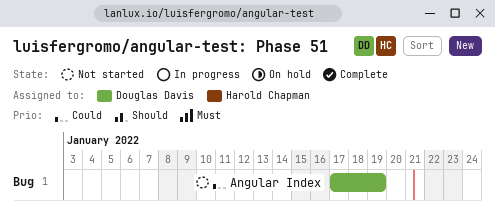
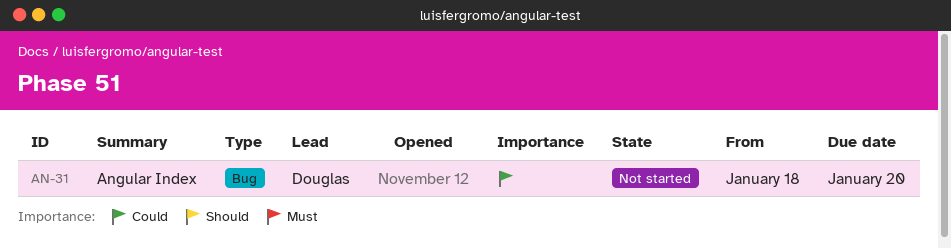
Angular Index, start: Jan 17 -> Jan 18
Angular Index, due: Jan 19 -> Jan 20

